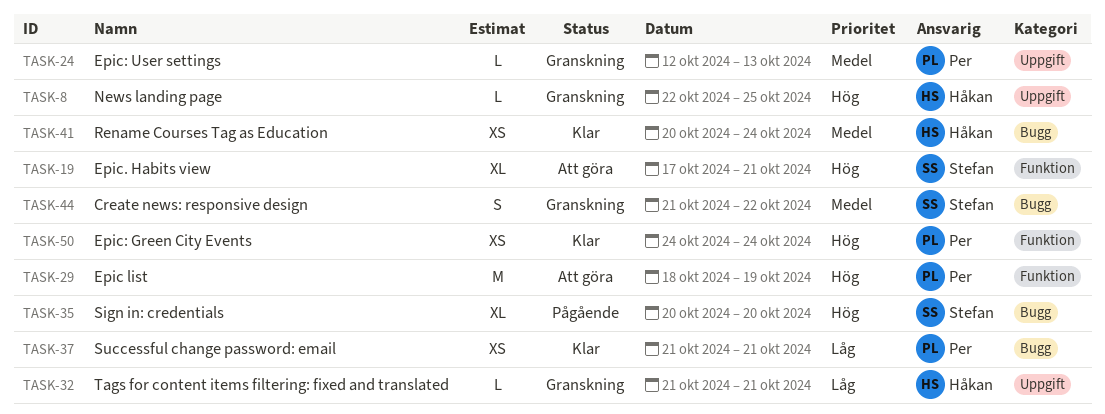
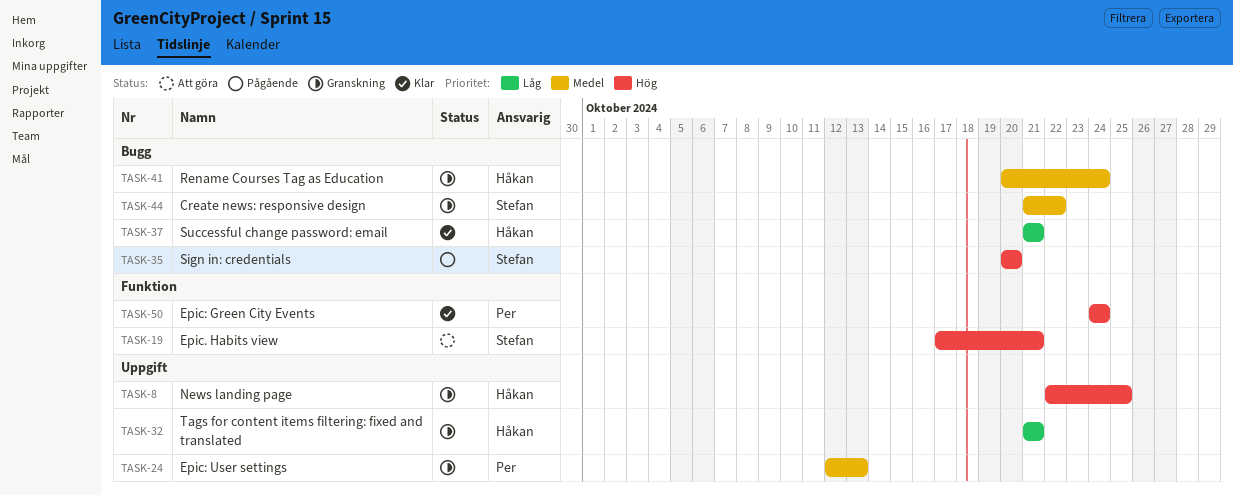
TASK-29: present -> none
TASK-37, owner: Per -> Håkan
TASK-41, status: Klar -> Granskning

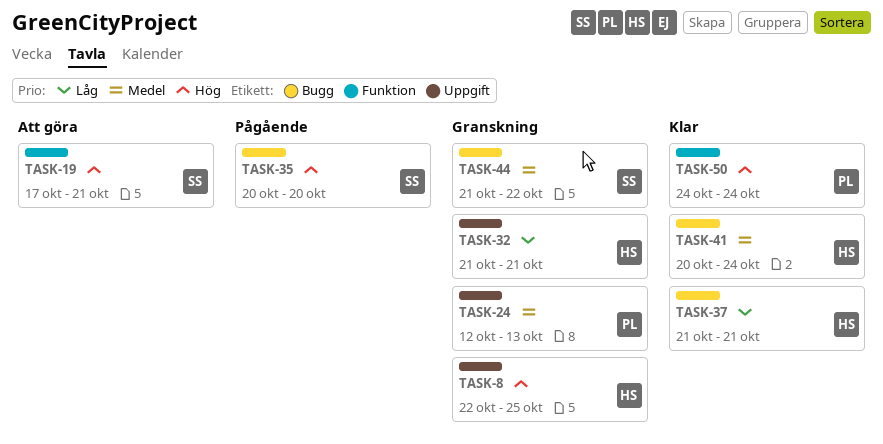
TASK-41, status: Granskning -> Klar

